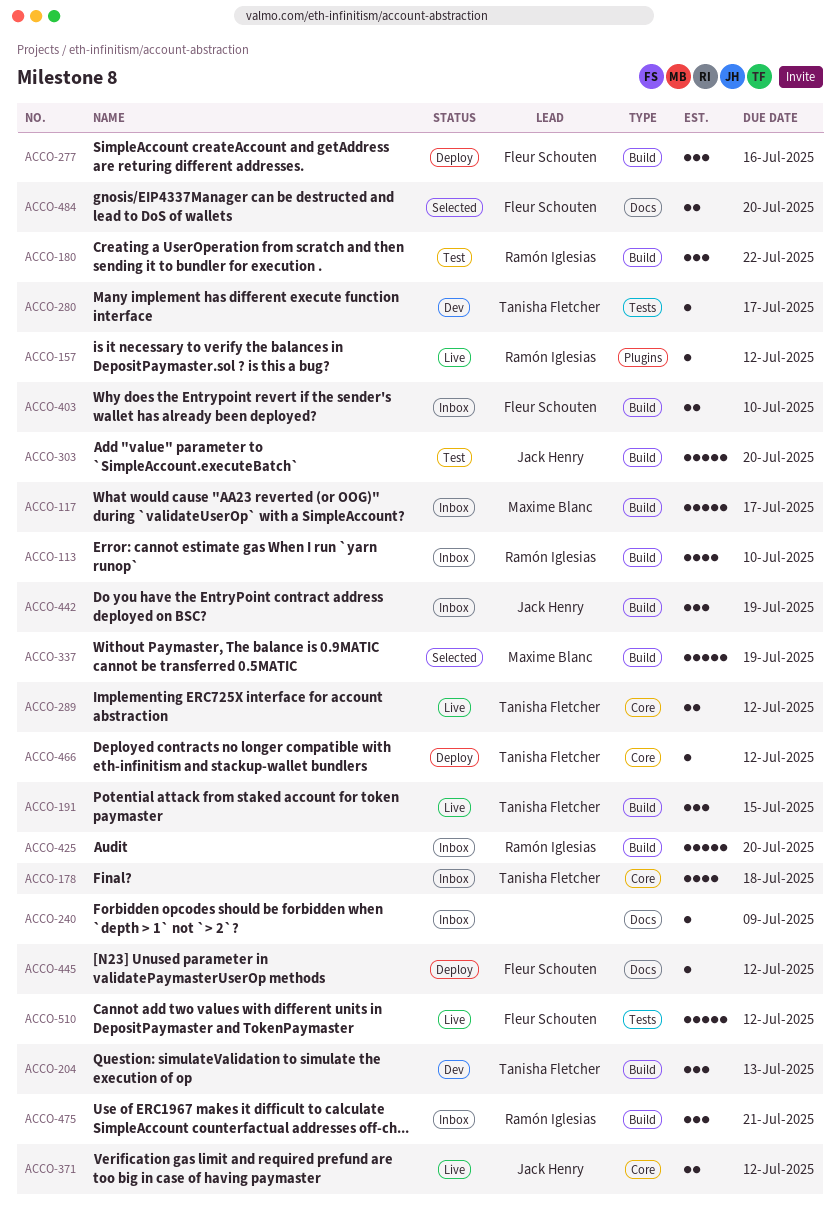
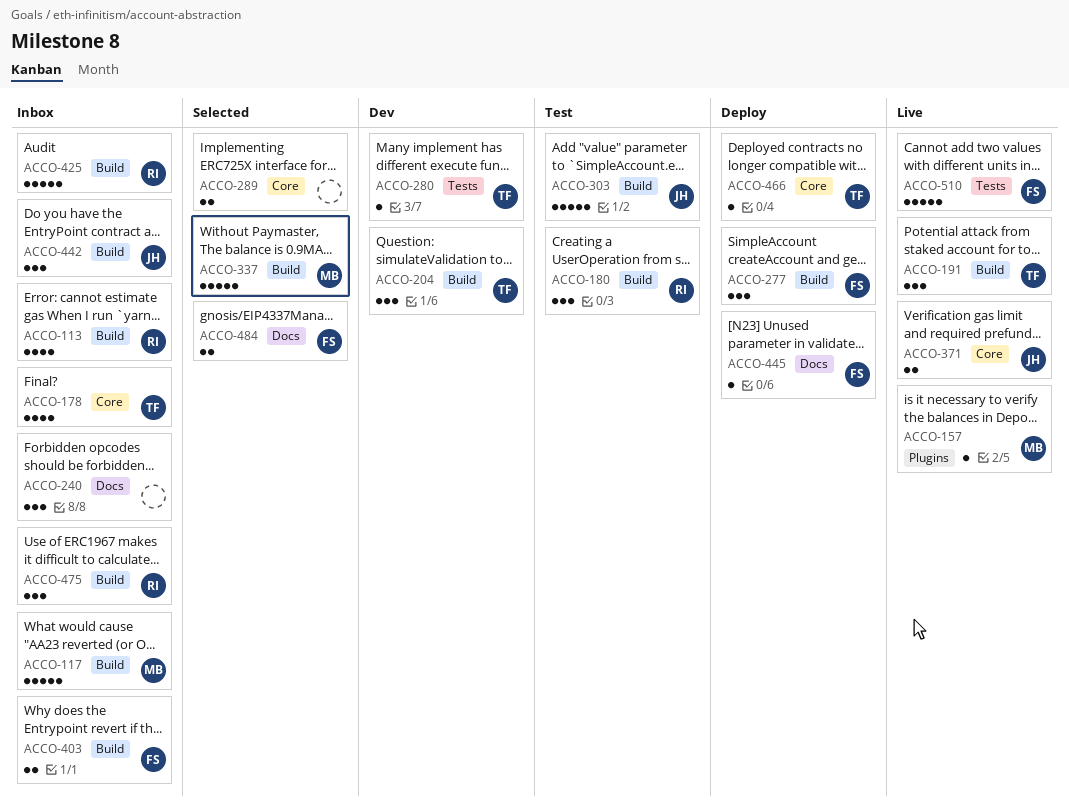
ACCO-157, owner: Ramón Iglesias -> Maxime Blanc
ACCO-240, estimate: 1 -> 3
ACCO-289, status: Live -> Selected
ACCO-289, owner: Tanisha Fletcher -> none

